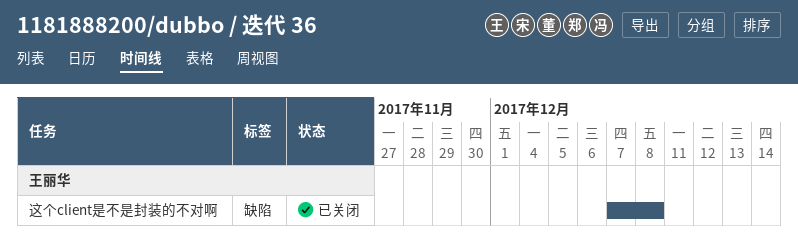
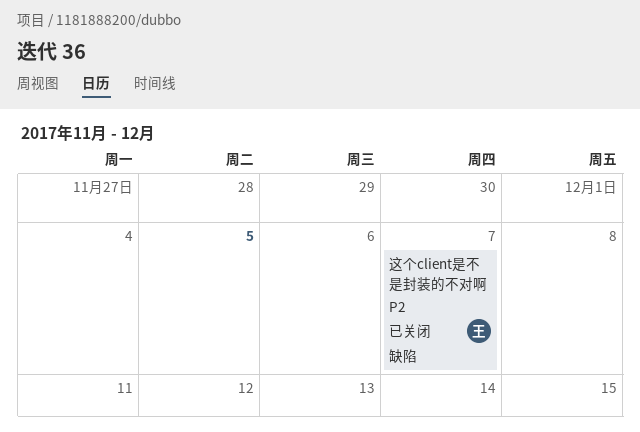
这个client是不是封装的不对啊, due: Dec 8 -> Dec 7

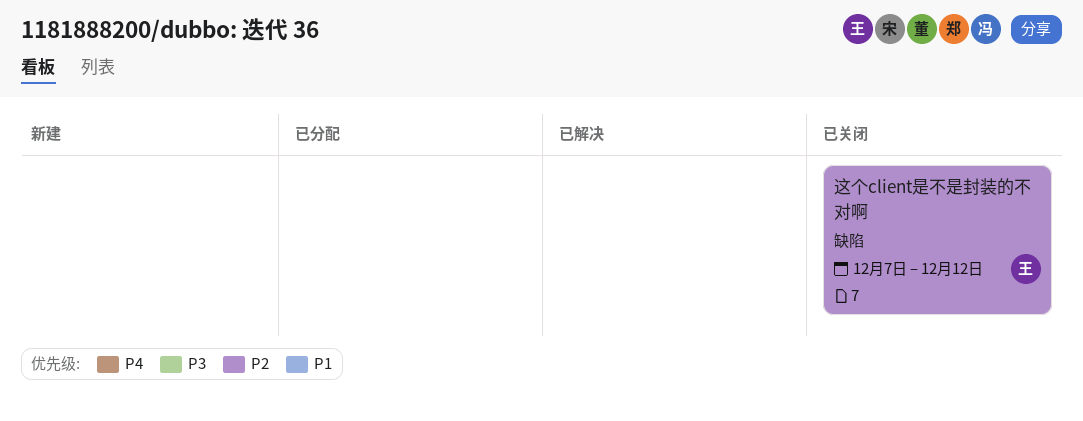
这个client是不是封装的不对啊, due: Dec 7 -> Dec 12

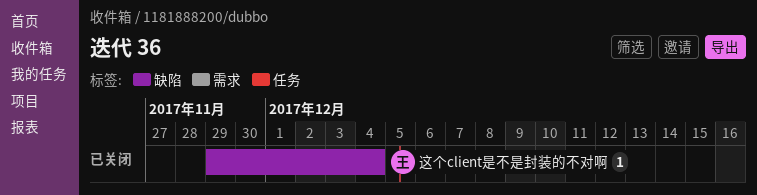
这个client是不是封装的不对啊, start: Dec 7 -> Nov 29
这个client是不是封装的不对啊, due: Dec 12 -> Dec 4

